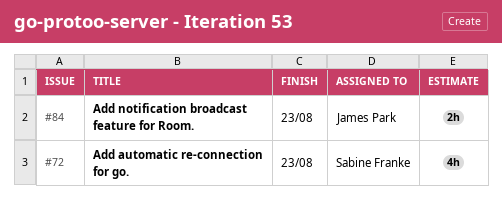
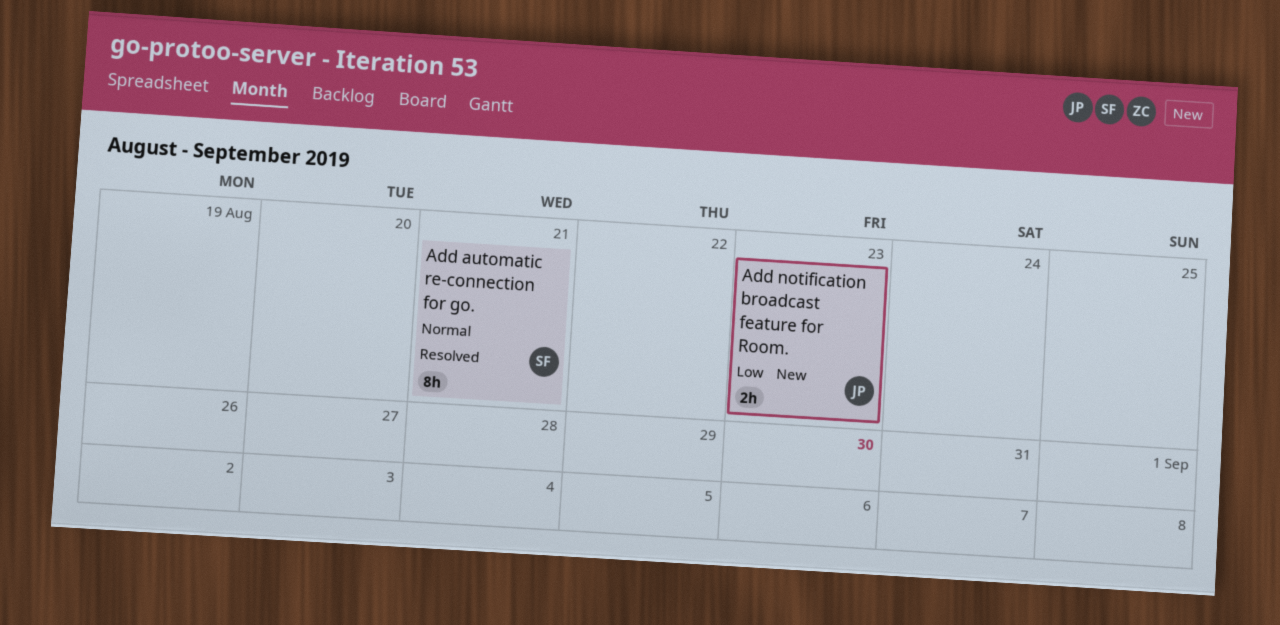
Add automatic re-connection for go., estimate: 4h -> 8h
Add automatic re-connection for go., due: Aug 23 -> Aug 21

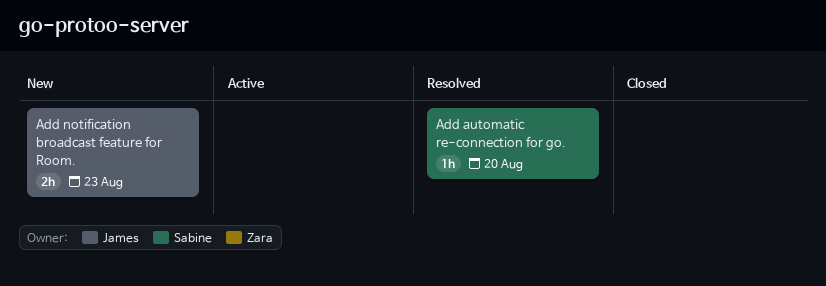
Add automatic re-connection for go., estimate: 8h -> 1h
Add automatic re-connection for go., due: Aug 21 -> Aug 20

